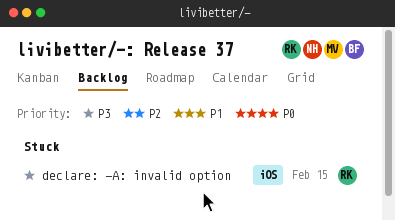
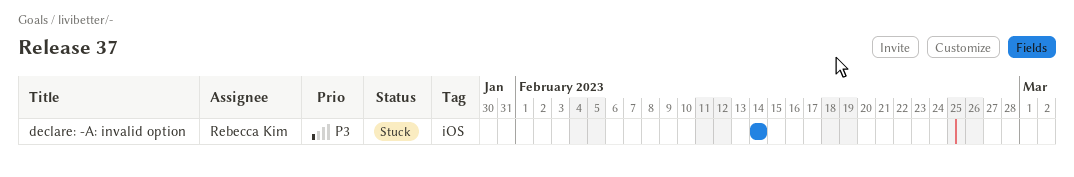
declare: -A: invalid option, due: Feb 15 -> Feb 14

